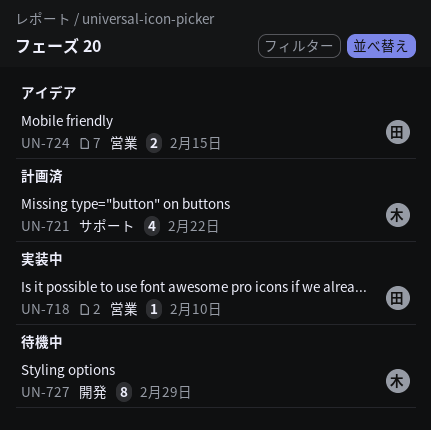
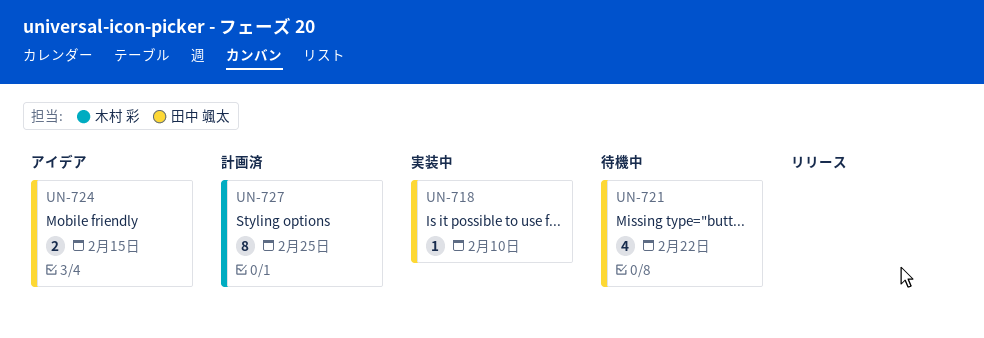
UN-721, status: 計画済 -> 待機中
UN-721, owner: 木村 彩 -> 田中 颯太
UN-727, status: 待機中 -> 計画済
UN-727, due: Feb 29 -> Feb 25

